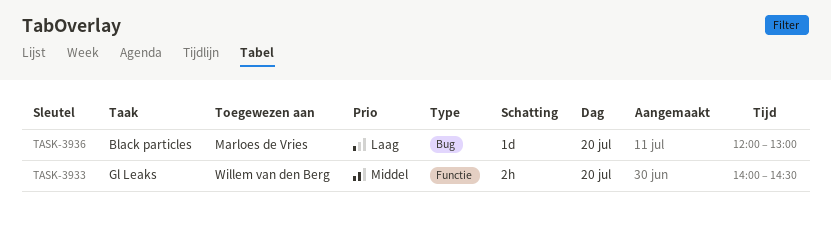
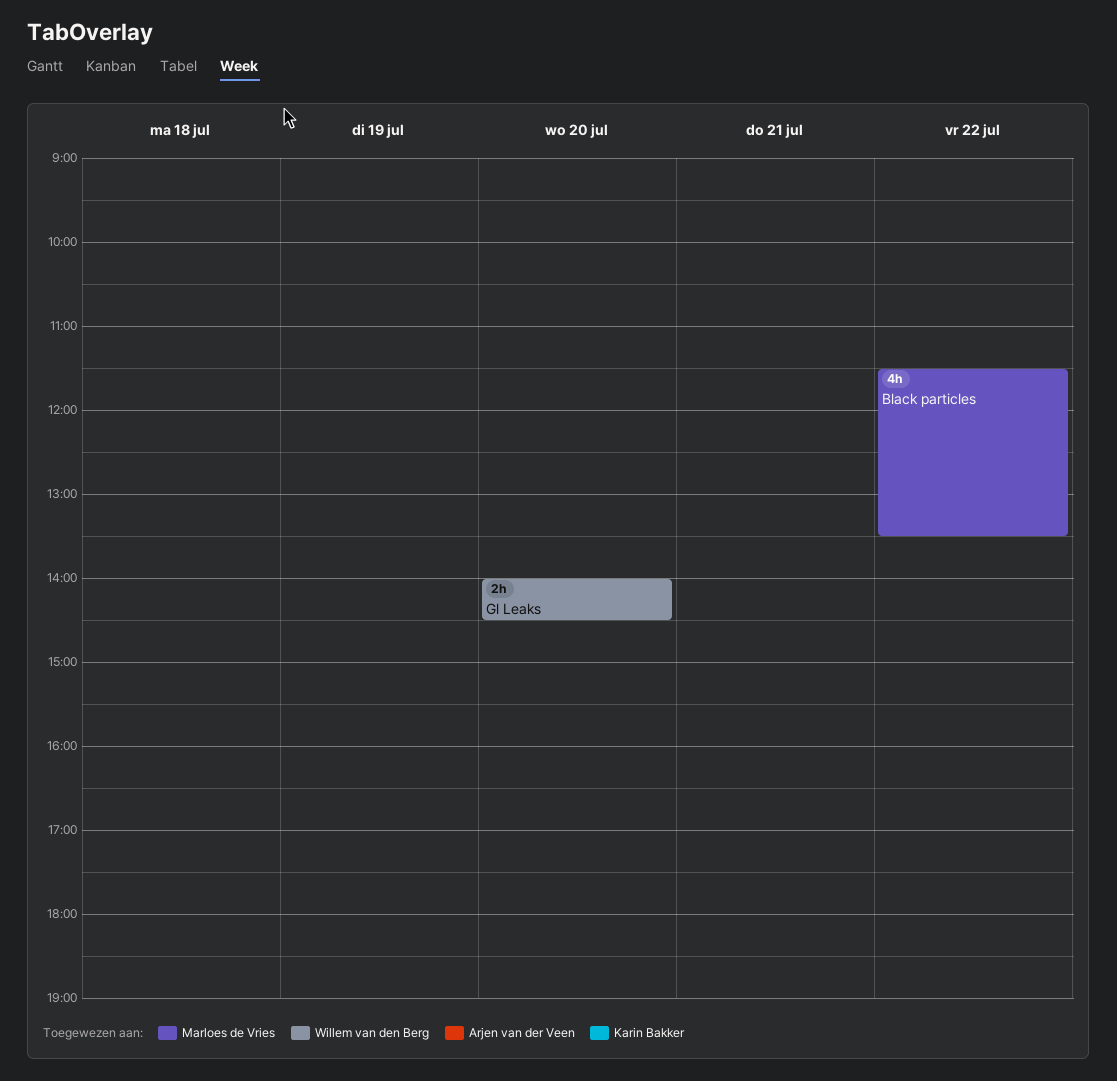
Black particles, estimate: 1d -> 4h
Black particles, day: Jul 20 -> Jul 22
Black particles, begins: 12:00 -> 11:30
Black particles, ends: 13:00 -> 13:30

